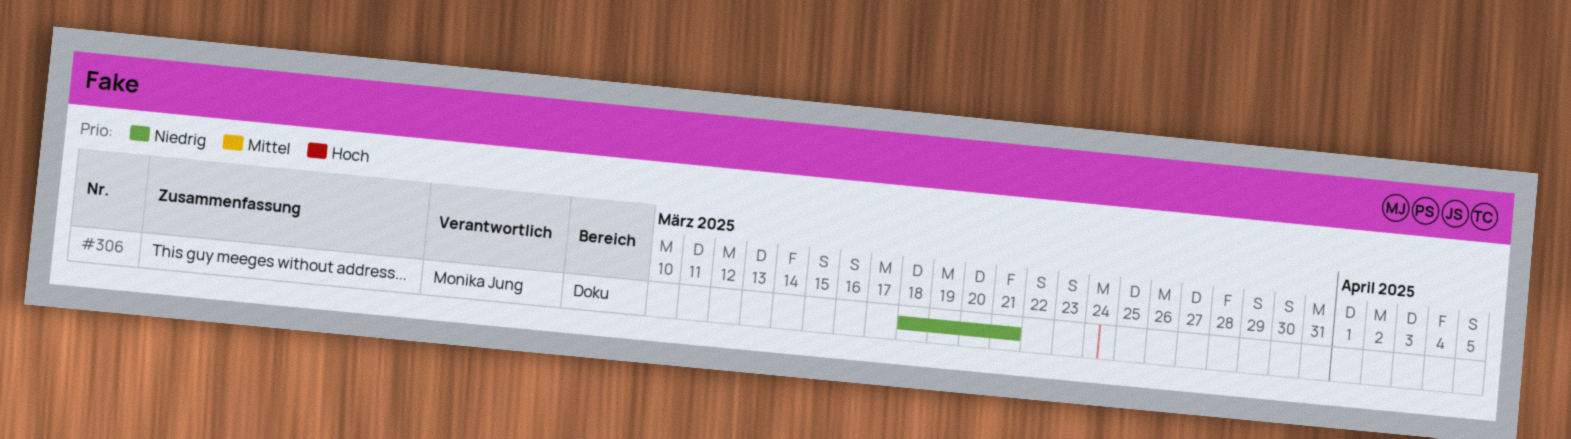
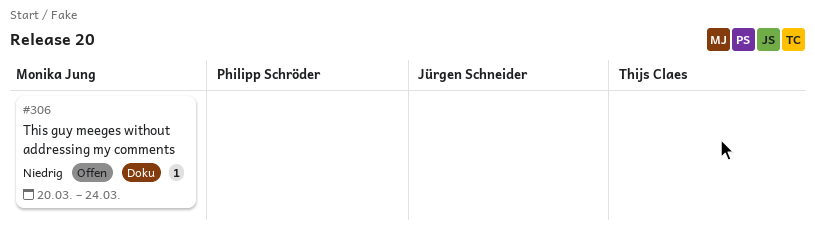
#306, start: Mar 18 -> Mar 20
#306, due: Mar 21 -> Mar 24

